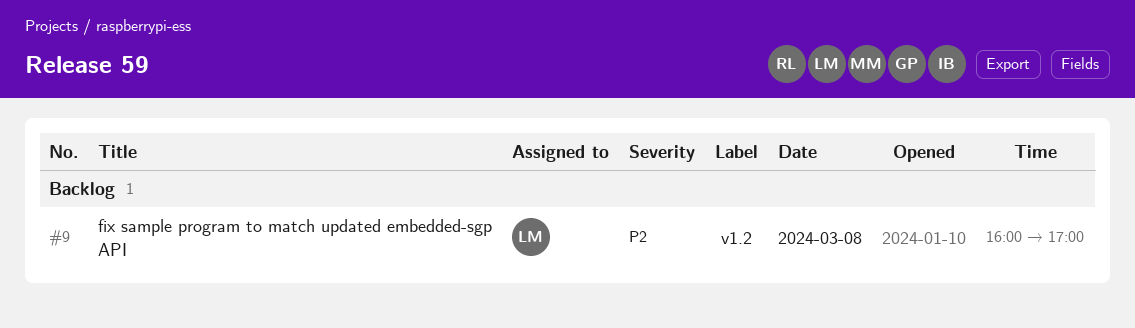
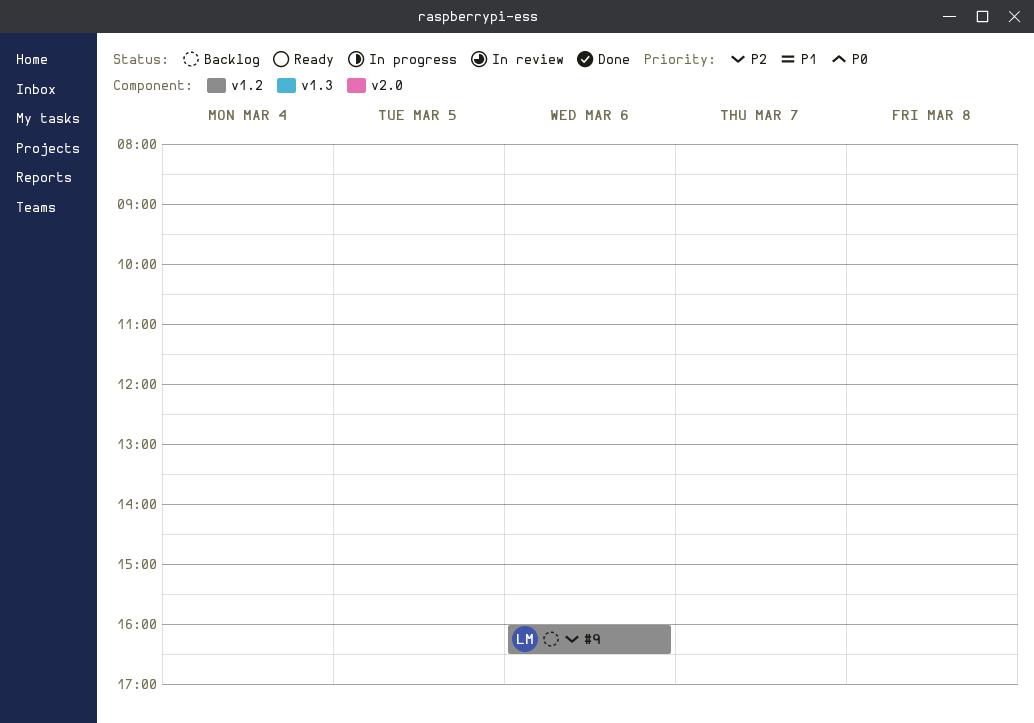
#9, day: Mar 8 -> Mar 6
#9, ends: 17:00 -> 16:30

